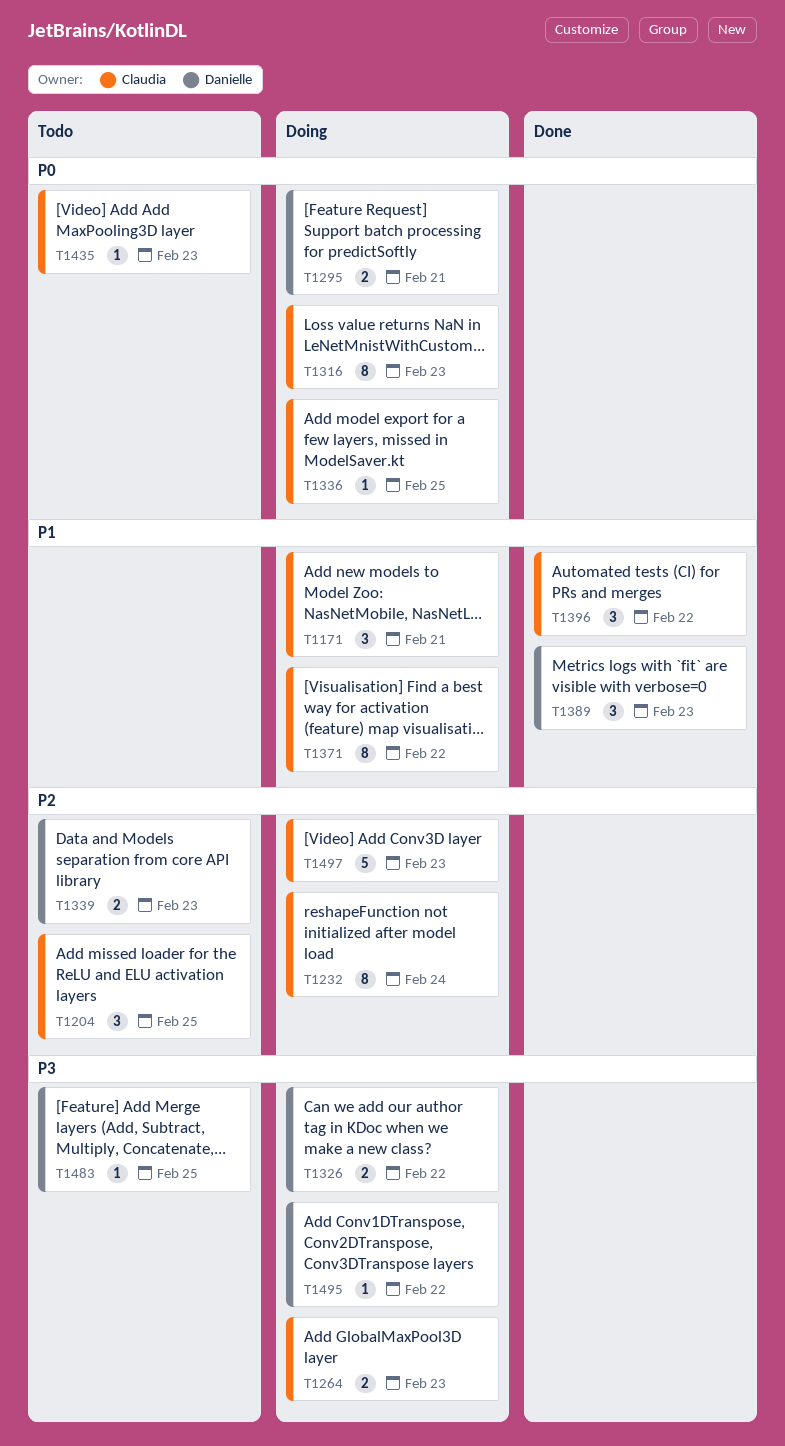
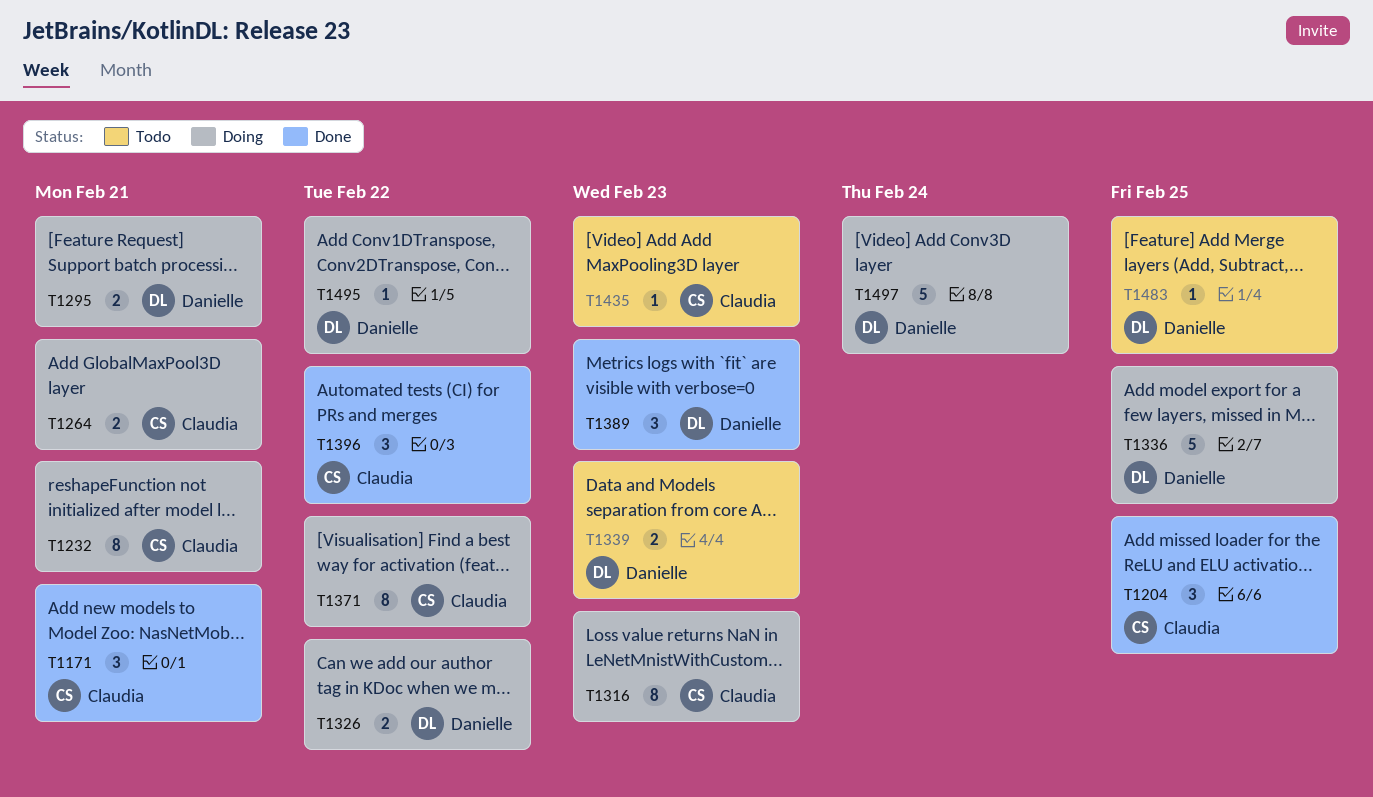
T1171, status: Doing -> Done
T1204, status: Todo -> Done
T1232, due: Feb 24 -> Feb 21
T1264, due: Feb 23 -> Feb 21
T1336, owner: Claudia -> Danielle
T1336, estimate: 1 -> 5
T1497, owner: Claudia -> Danielle
T1497, due: Feb 23 -> Feb 24

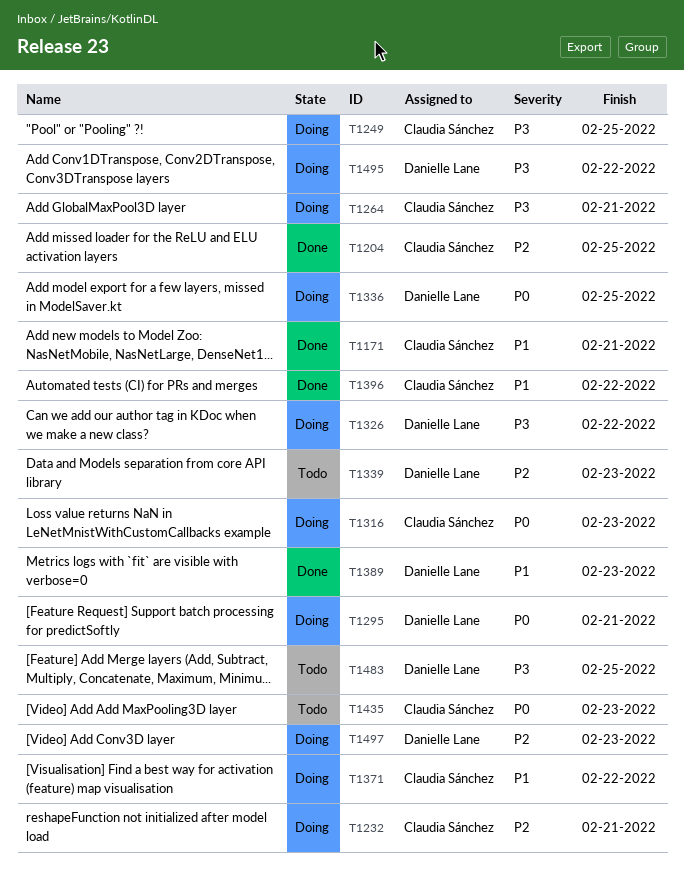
T1249: none -> present
T1497, due: Feb 24 -> Feb 23

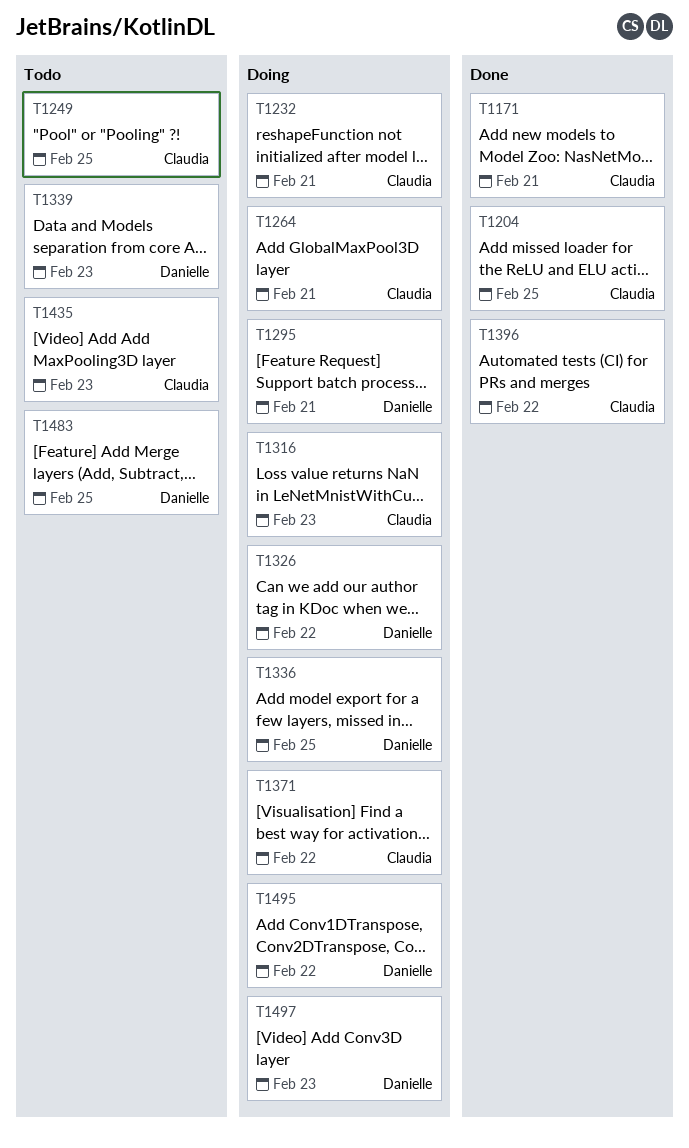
T1249, status: Doing -> Todo
T1389: present -> none

